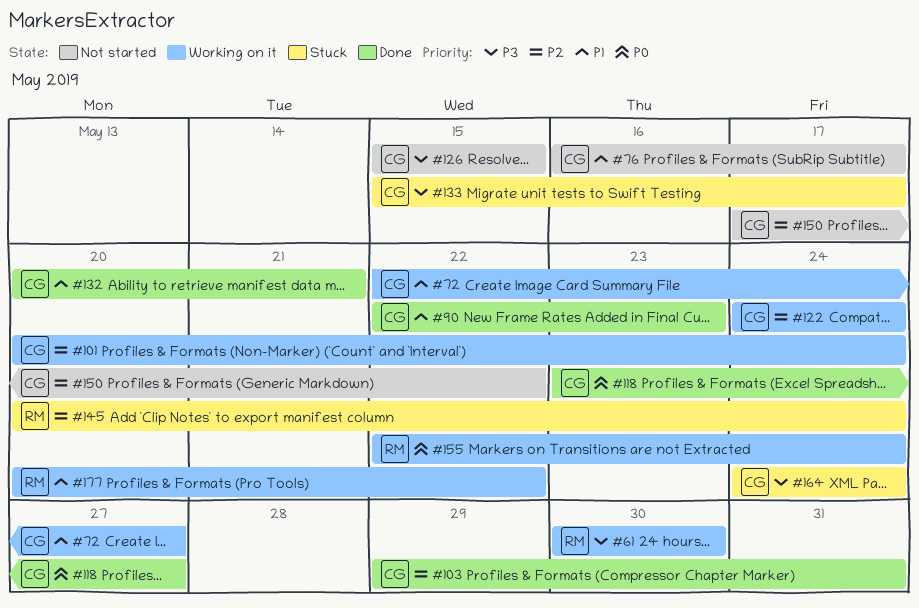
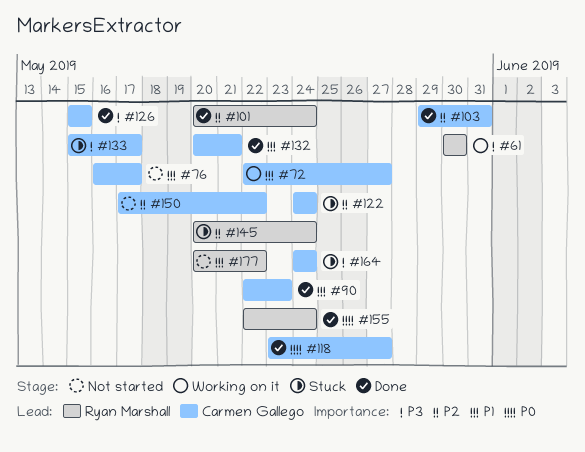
#101, status: Working on it -> Done
#101, owner: Carmen Gallego -> Ryan Marshall
#122, status: Working on it -> Stuck
#126, status: Not started -> Done
#155, status: Working on it -> Done
#177, status: Working on it -> Not started

